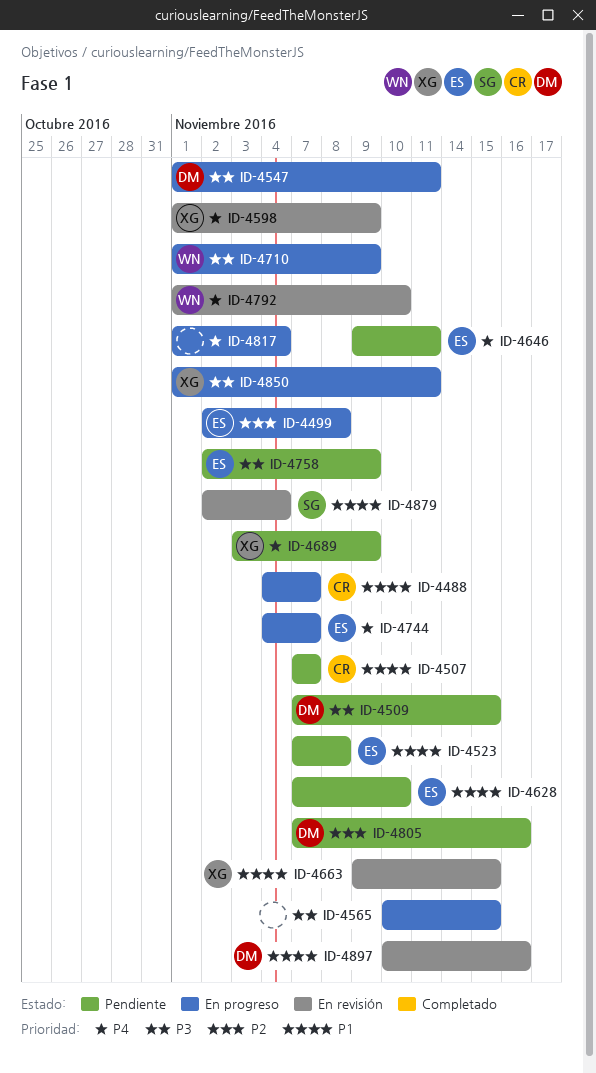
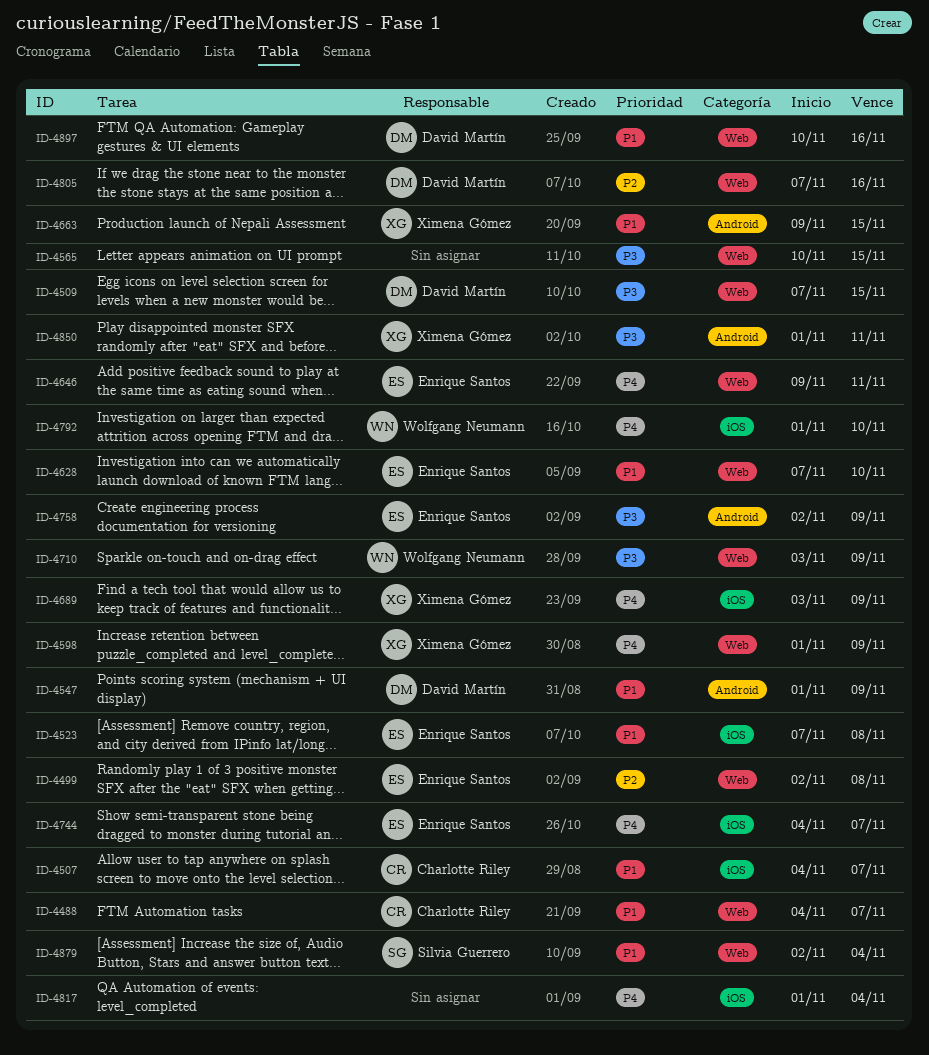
ID-4507, start: Nov 7 -> Nov 4
ID-4547, priority: P3 -> P1
ID-4547, due: Nov 11 -> Nov 9
ID-4710, start: Nov 1 -> Nov 3

